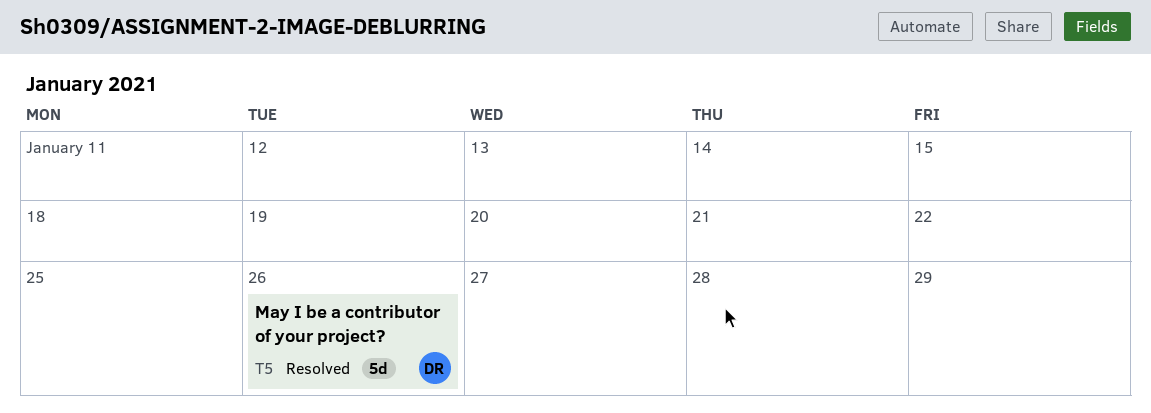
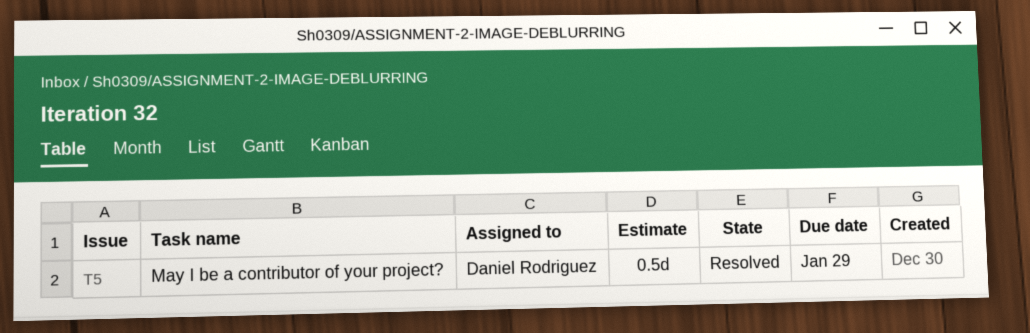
T5, estimate: 5d -> 0.5d
T5, due: Jan 26 -> Jan 29

